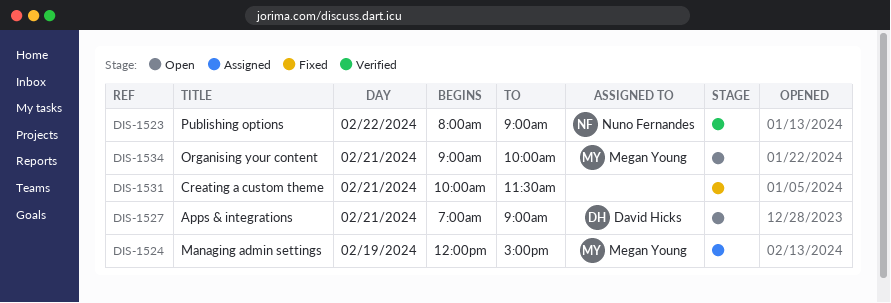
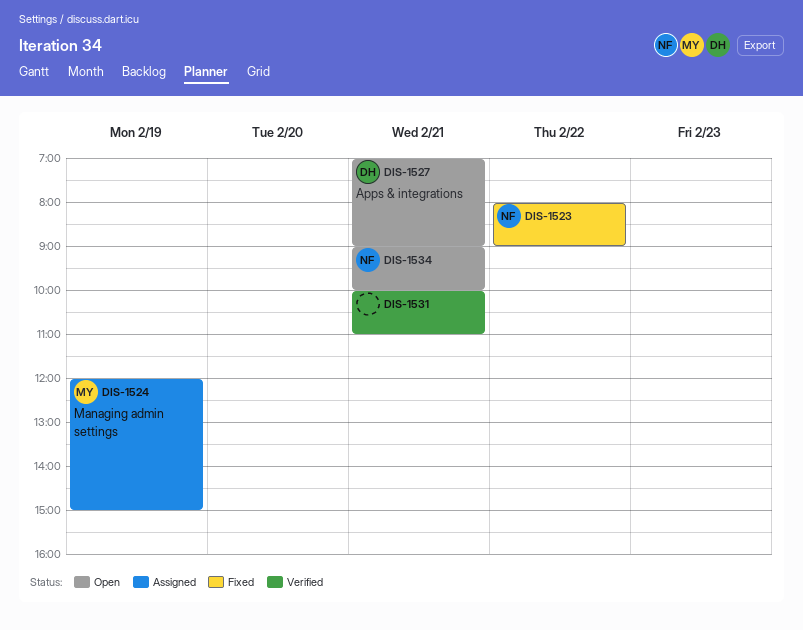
DIS-1523, status: Verified -> Fixed
DIS-1531, status: Fixed -> Verified
DIS-1531, ends: 11:30 -> 11:00
DIS-1534, owner: Megan Young -> Nuno Fernandes

